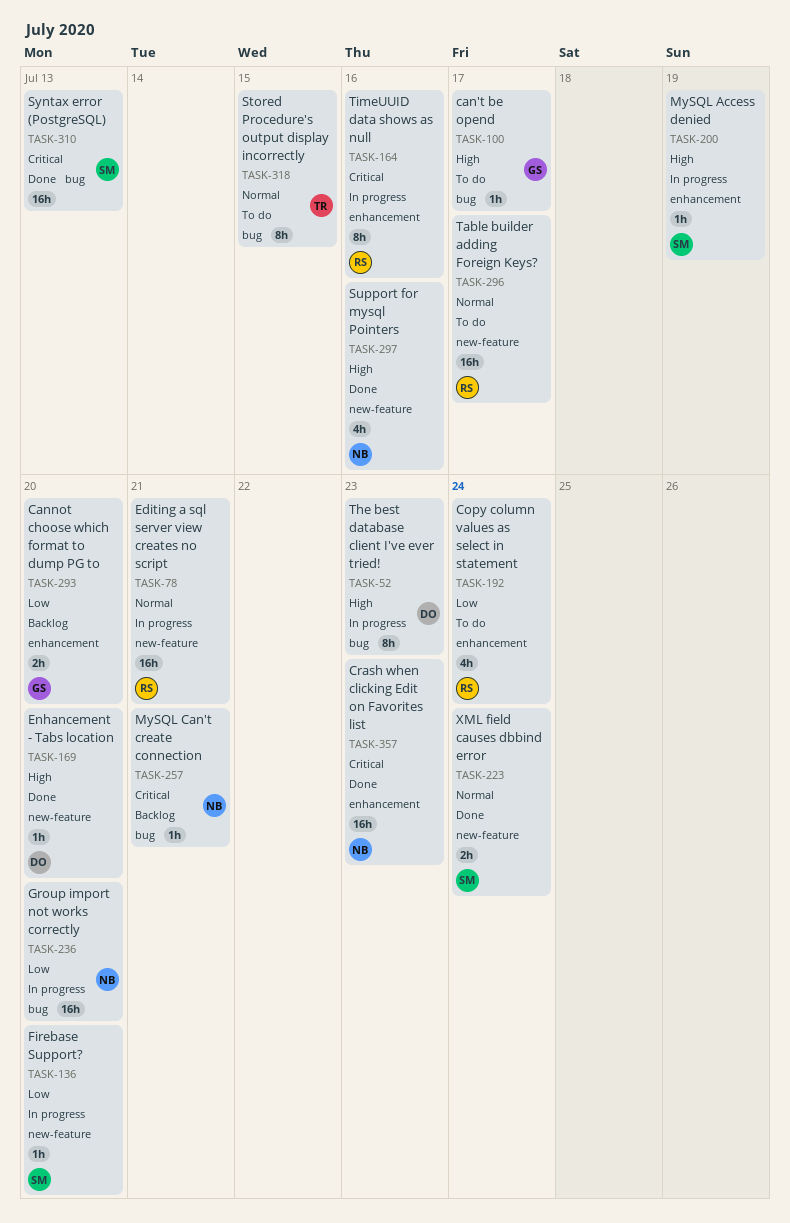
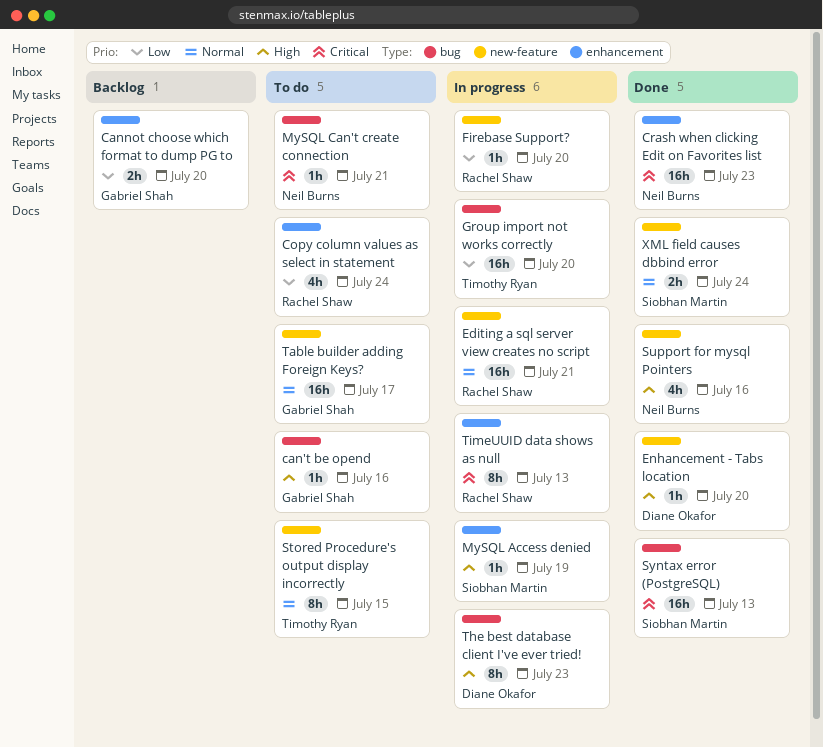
can't be opend, due: Jul 17 -> Jul 16
Firebase Support?, owner: Siobhan Martin -> Rachel Shaw
Group import not works correctly, owner: Neil Burns -> Timothy Ryan
MySQL Can't create connection, status: Backlog -> To do
Stored Procedure's output display incorrectly, label: bug -> new-feature
Table builder adding Foreign Keys?, owner: Rachel Shaw -> Gabriel Shah
TimeUUID data shows as null, due: Jul 16 -> Jul 13

